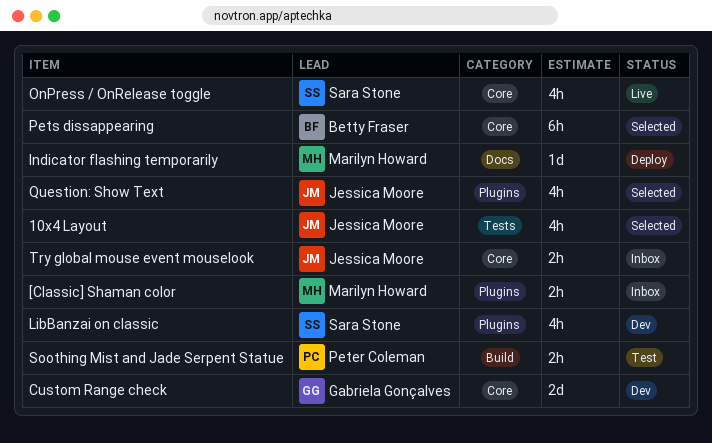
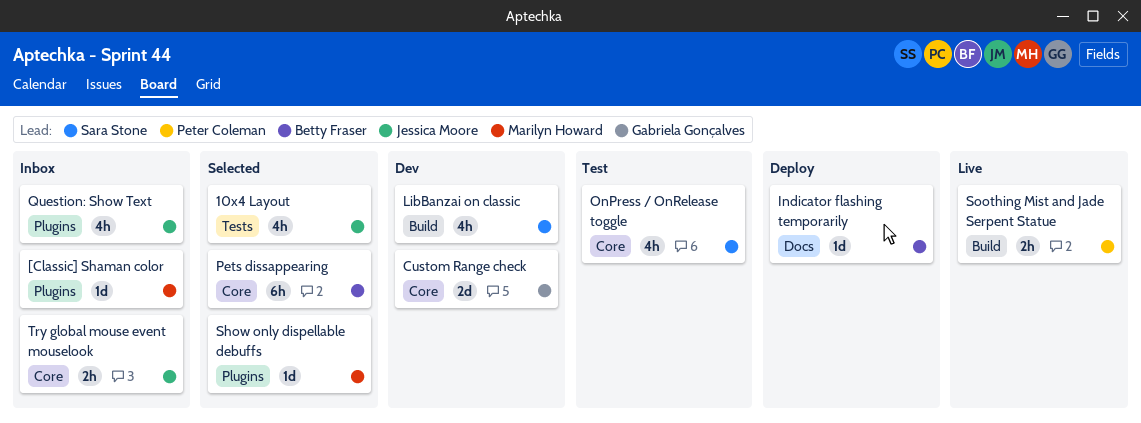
[Classic] Shaman color, estimate: 2h -> 1d
Indicator flashing temporarily, owner: Marilyn Howard -> Betty Fraser
LibBanzai on classic, label: Plugins -> Build
OnPress / OnRelease toggle, status: Live -> Test
Question: Show Text, status: Selected -> Inbox
Show only dispellable debuffs: none -> present
Soothing Mist and Jade Serpent Statue, status: Test -> Live

